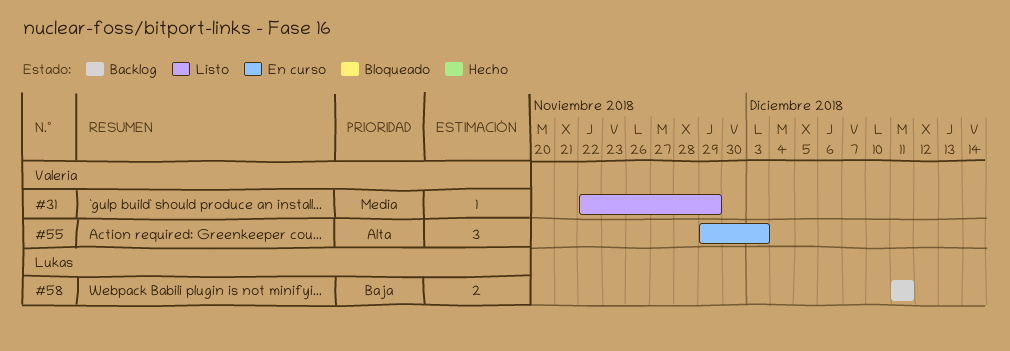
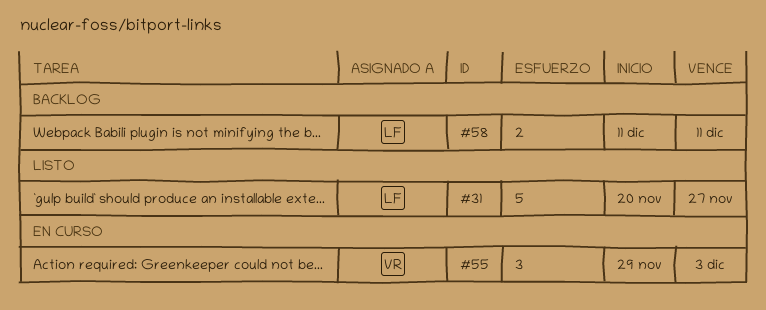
#31, owner: Valeria -> Lukas
#31, estimate: 1 -> 5
#31, start: Nov 22 -> Nov 20
#31, due: Nov 29 -> Nov 27

